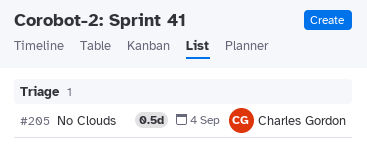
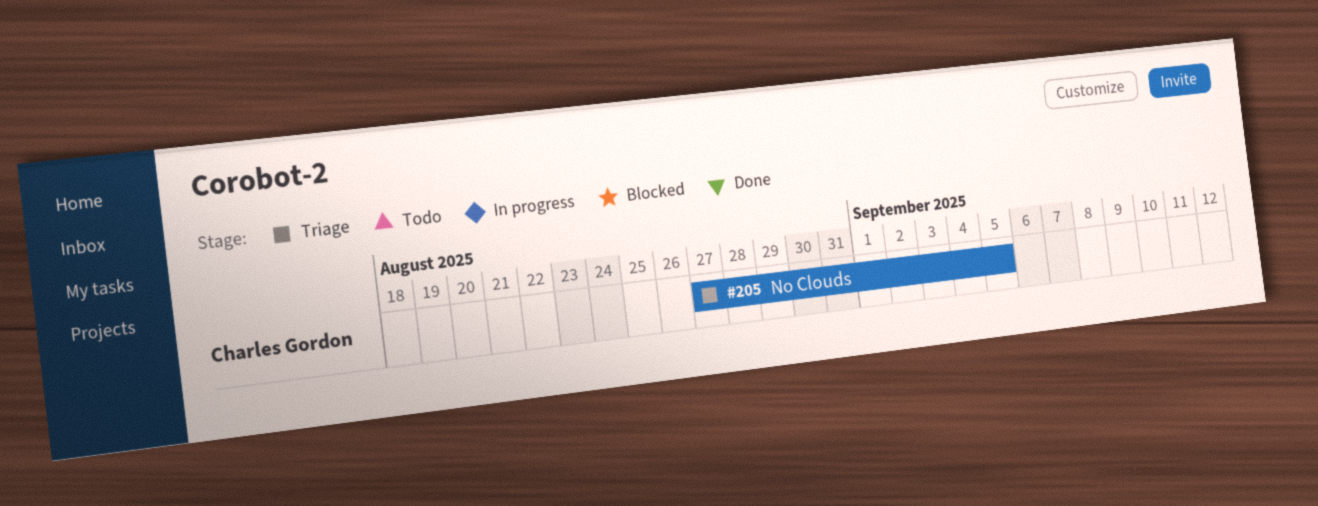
#205, due: Sep 4 -> Sep 5

